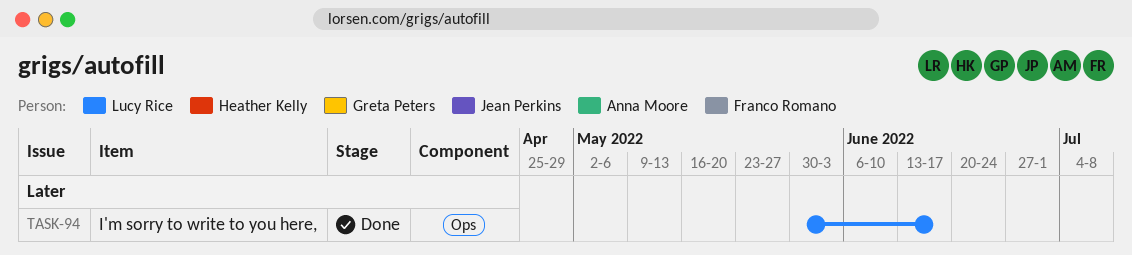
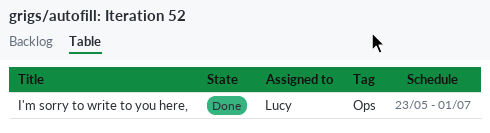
I'm sorry to write to you here,, start: May 30 -> May 23
I'm sorry to write to you here,, due: Jun 17 -> Jul 1

